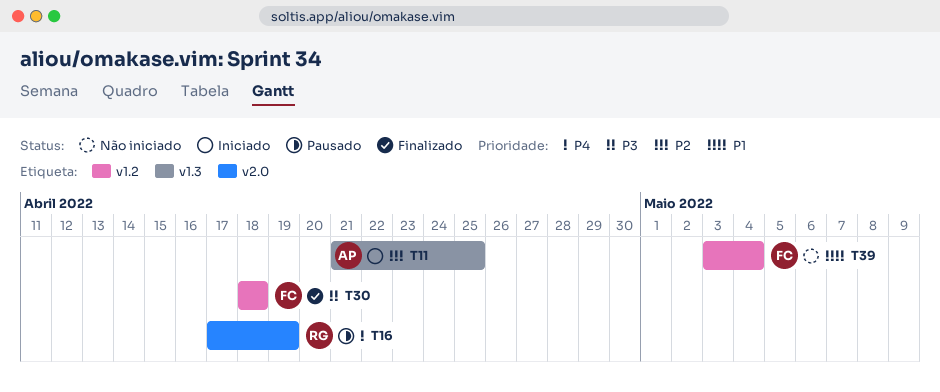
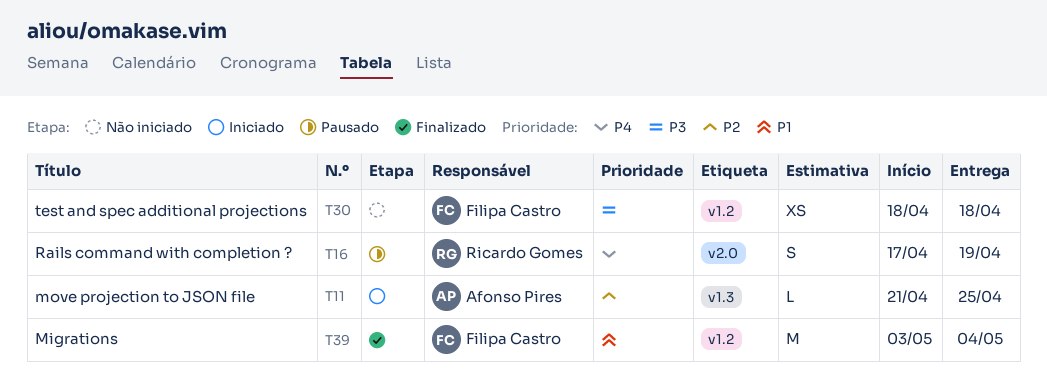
T30, status: Finalizado -> Não iniciado
T39, status: Não iniciado -> Finalizado

